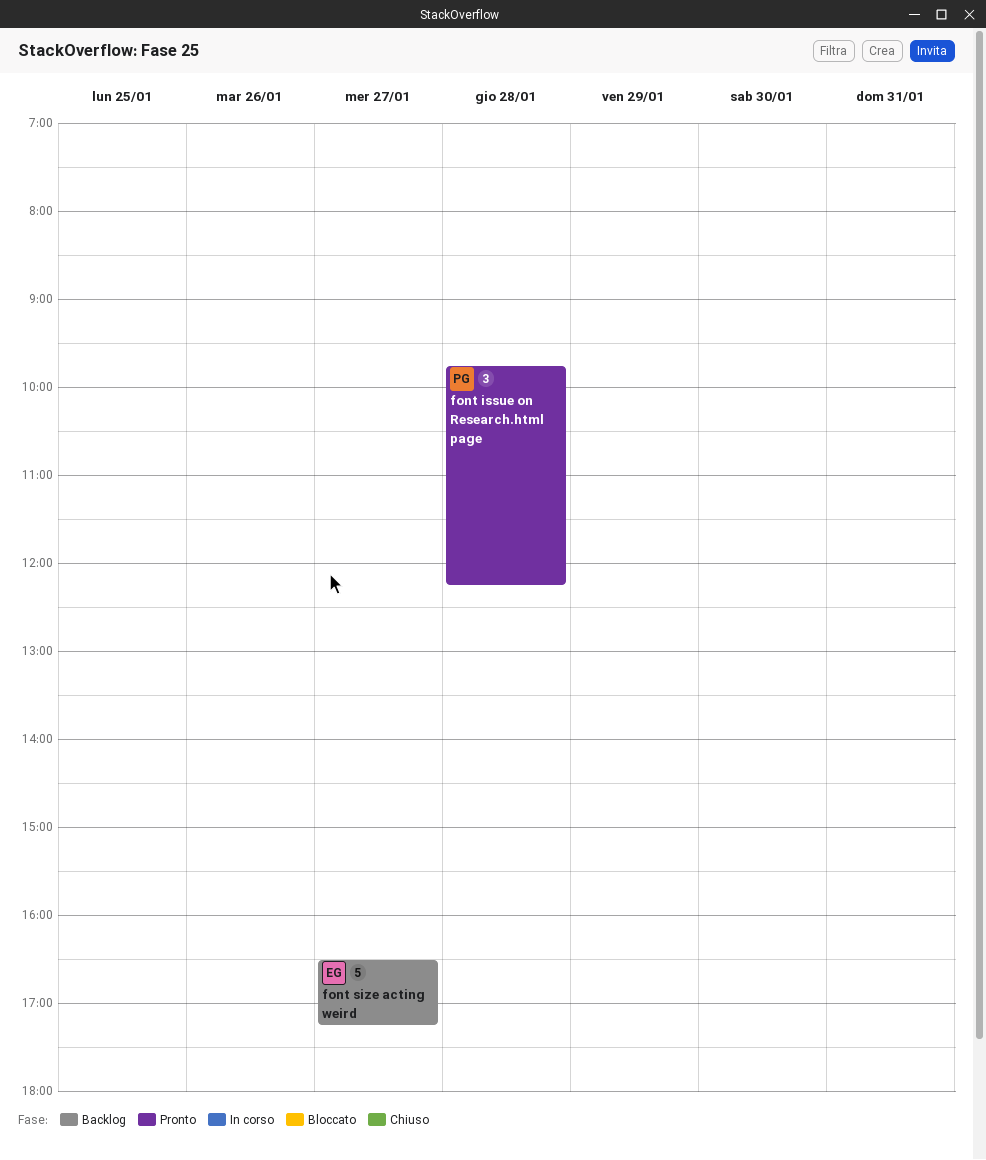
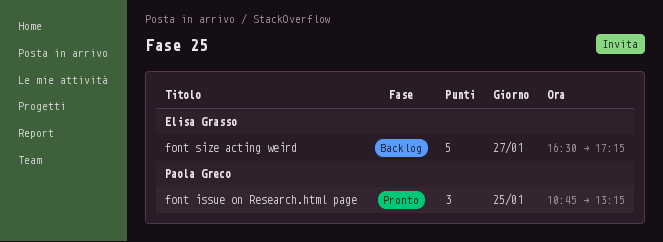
font issue on Research.html page, day: Jan 28 -> Jan 25
font issue on Research.html page, begins: 09:45 -> 10:45
font issue on Research.html page, ends: 12:15 -> 13:15

